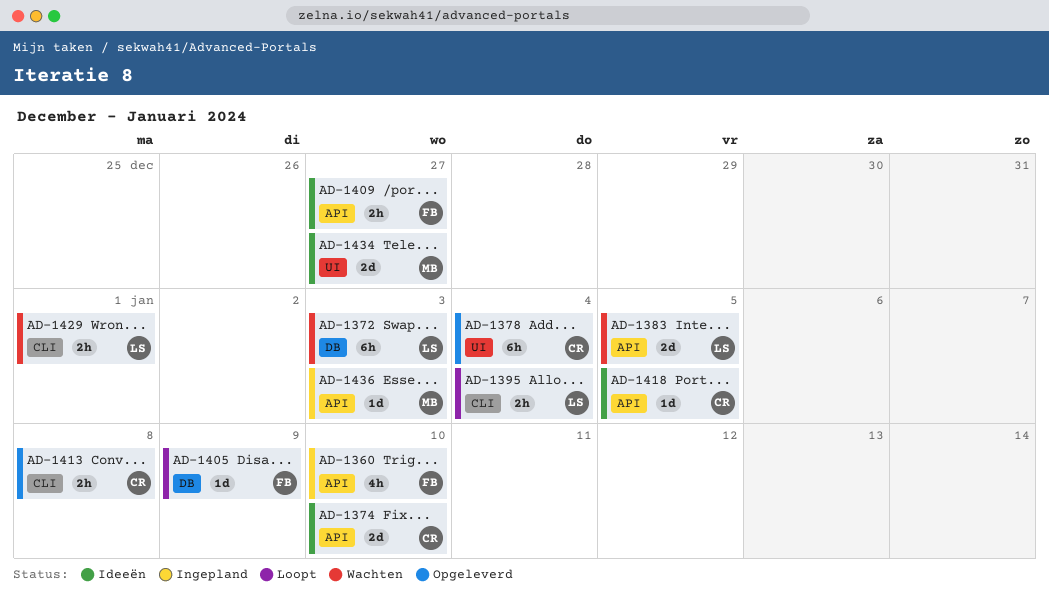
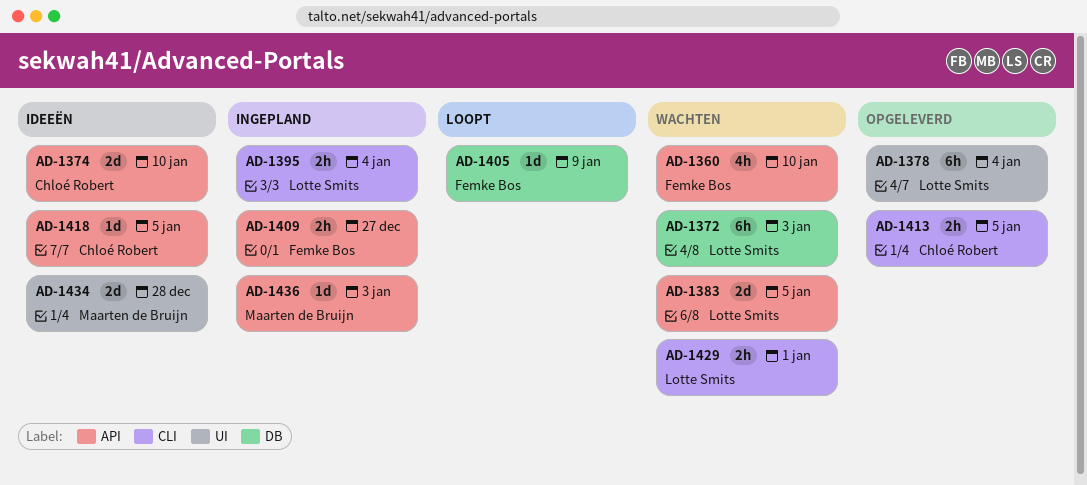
AD-1360, status: Ingepland -> Wachten
AD-1378, owner: Chloé Robert -> Lotte Smits
AD-1395, status: Loopt -> Ingepland
AD-1409, status: Ideeën -> Ingepland
AD-1413, due: Jan 8 -> Jan 5
AD-1434, due: Dec 27 -> Dec 28

